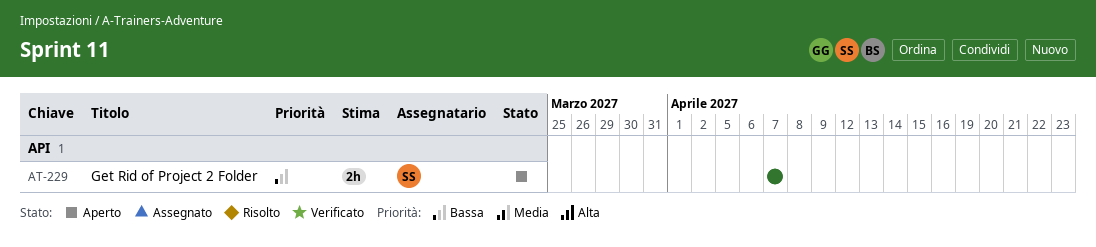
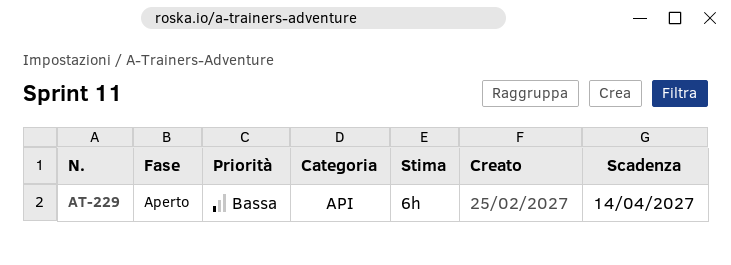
AT-229, estimate: 2h -> 6h
AT-229, due: Apr 7 -> Apr 14

